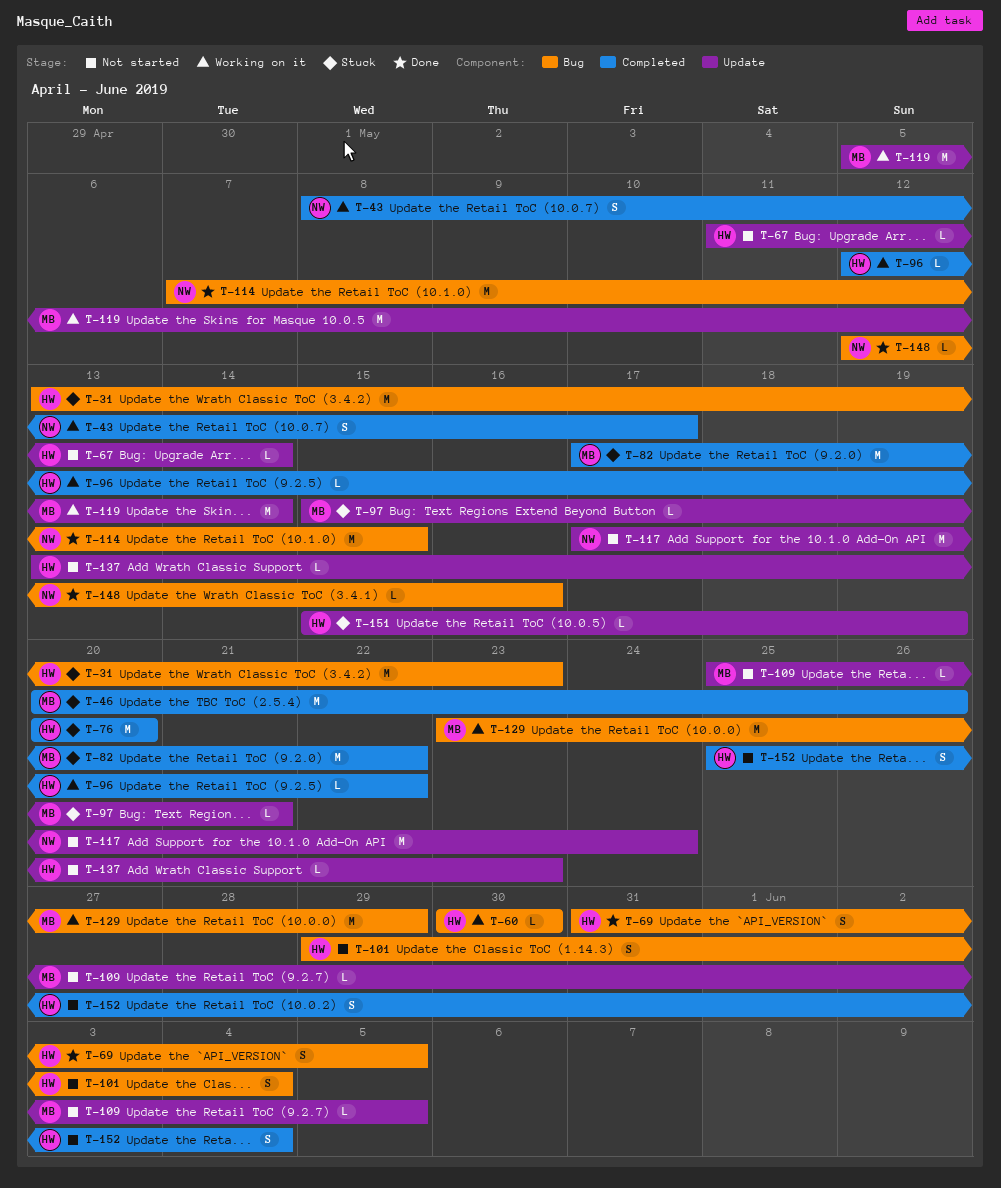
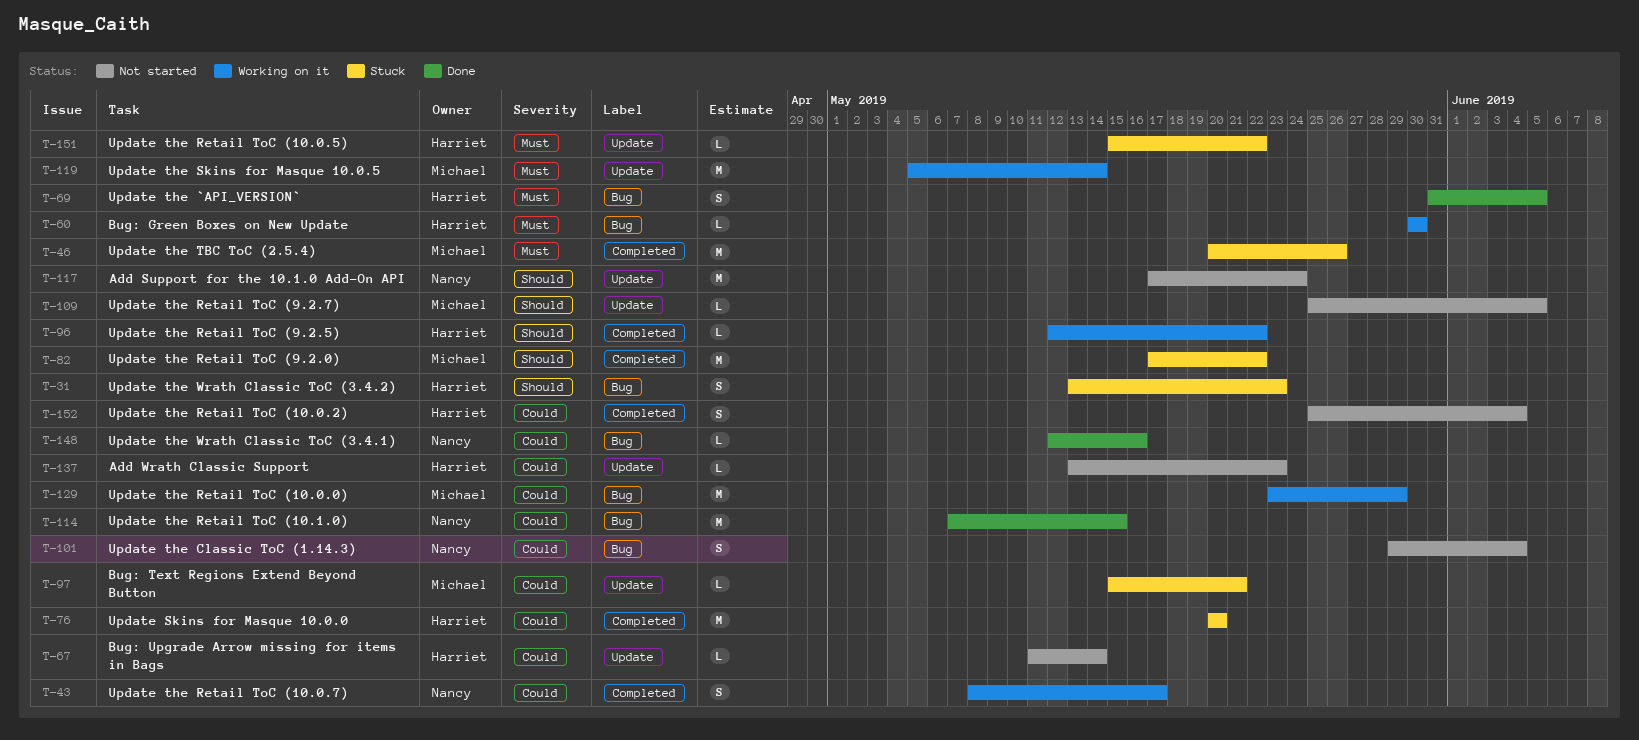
T-31, estimate: M -> S
T-101, owner: Harriet -> Nancy
T-151, due: May 19 -> May 22

